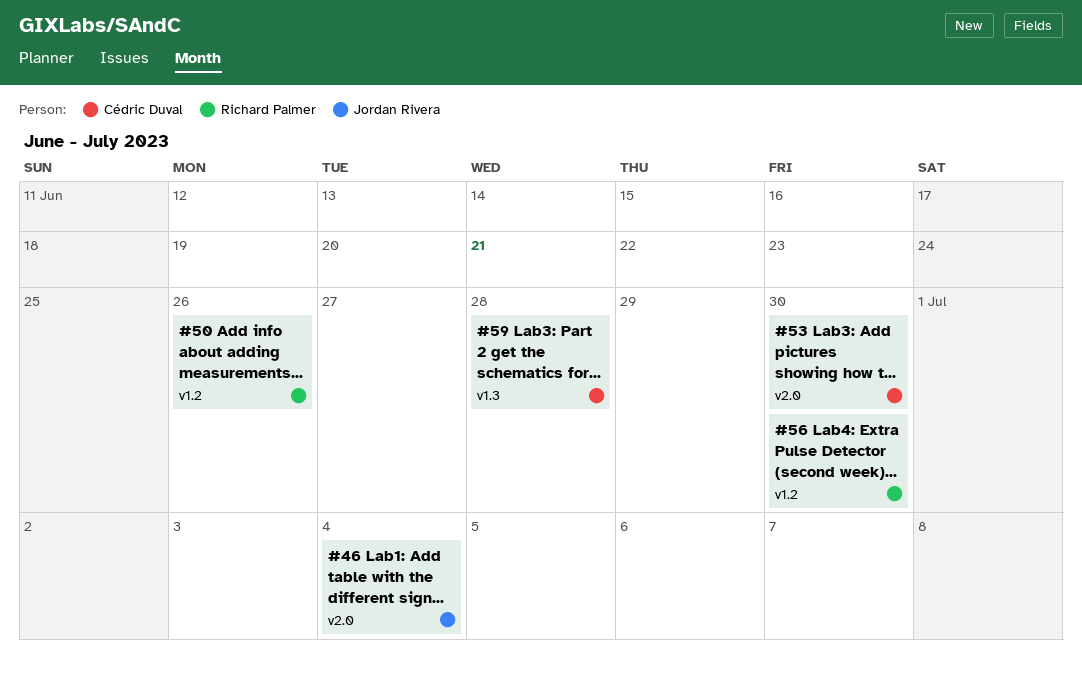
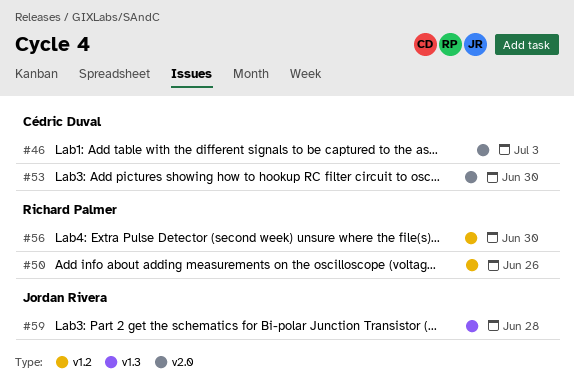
#46, owner: Jordan Rivera -> Cédric Duval
#46, due: Jul 4 -> Jul 3
#59, owner: Cédric Duval -> Jordan Rivera

